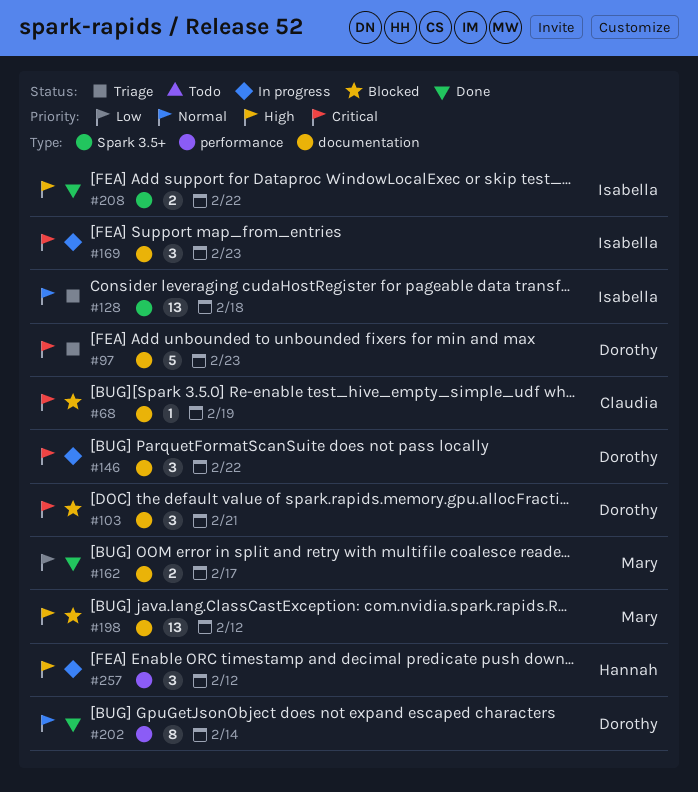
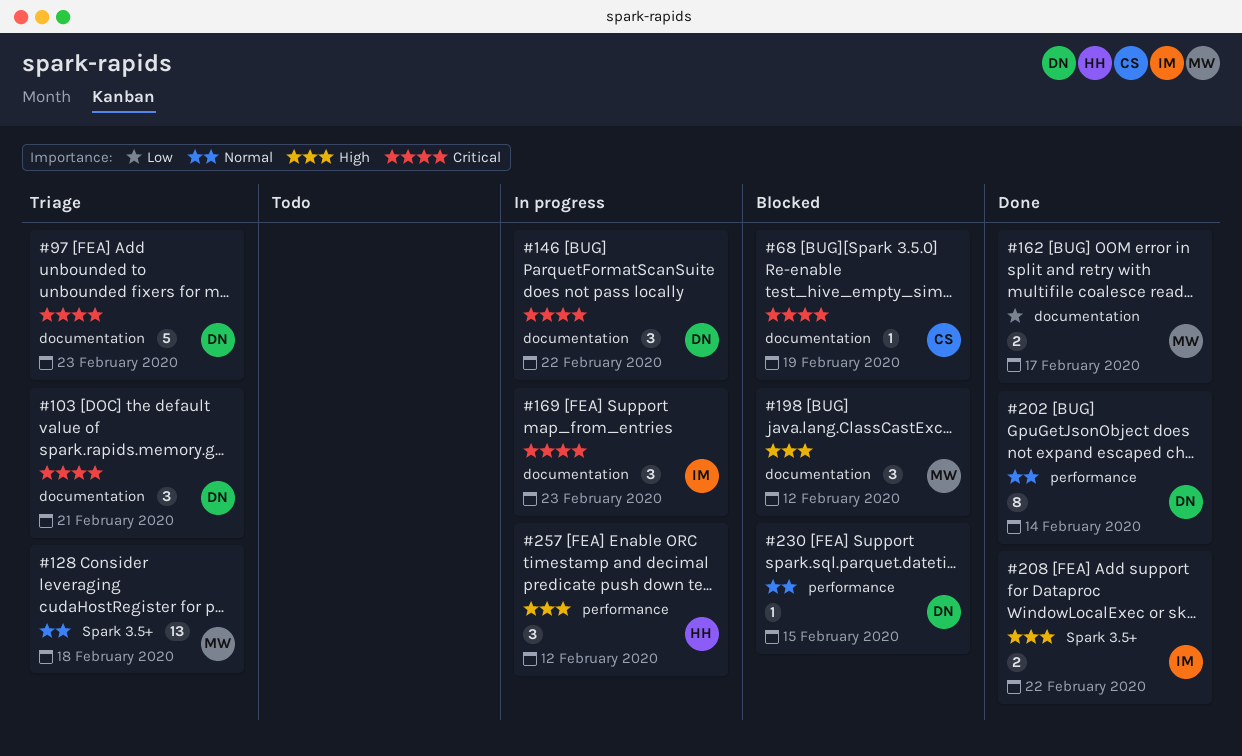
#103, status: Blocked -> Triage
#128, owner: Isabella -> Mary
#198, estimate: 13 -> 3
#230: none -> present

